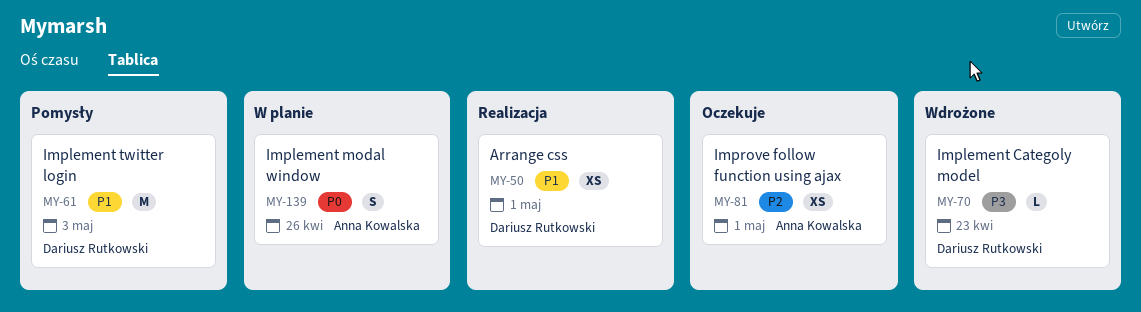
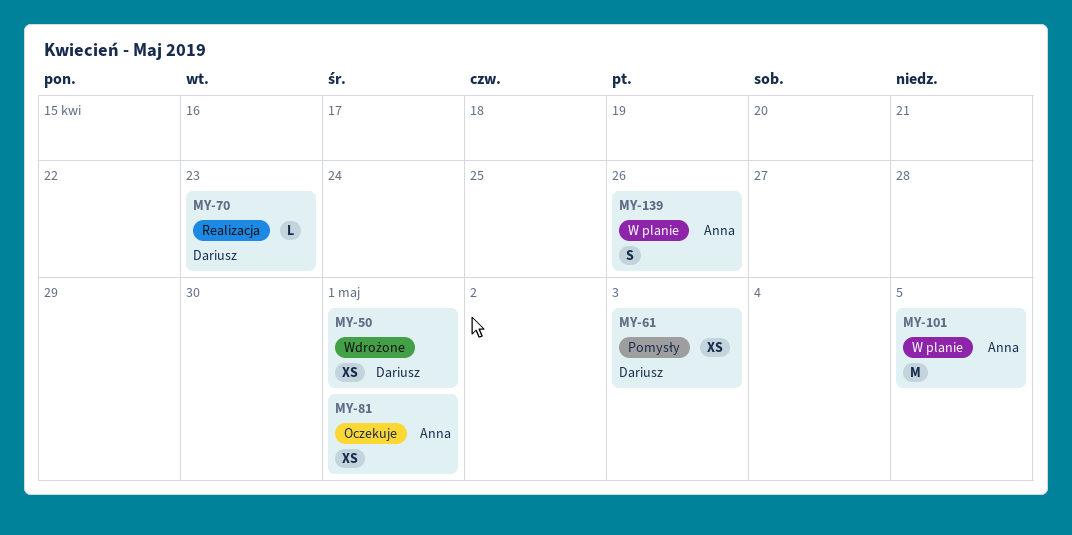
MY-50, status: Realizacja -> Wdrożone
MY-61, estimate: M -> XS
MY-70, status: Wdrożone -> Realizacja
MY-101: none -> present

